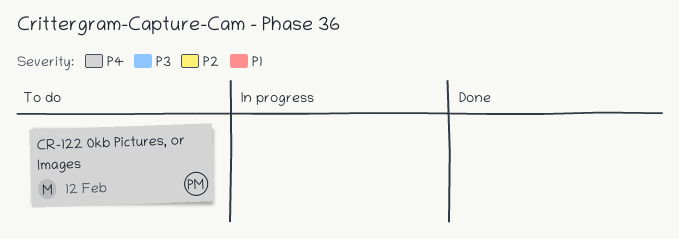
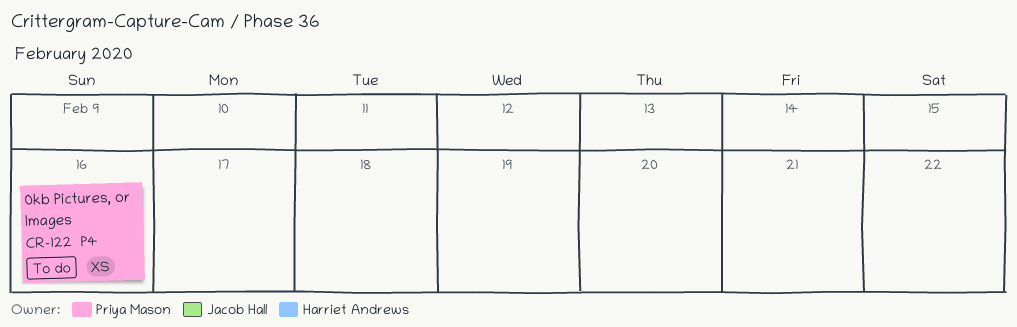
CR-122, estimate: M -> XS
CR-122, due: Feb 12 -> Feb 16

